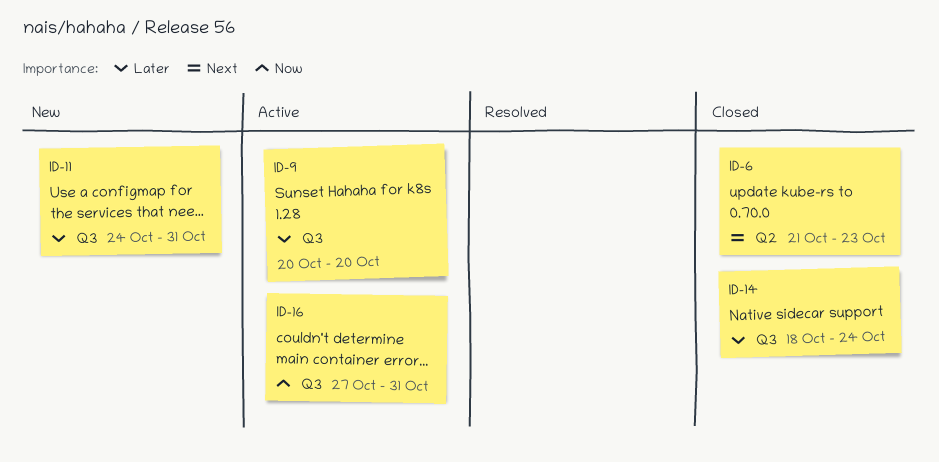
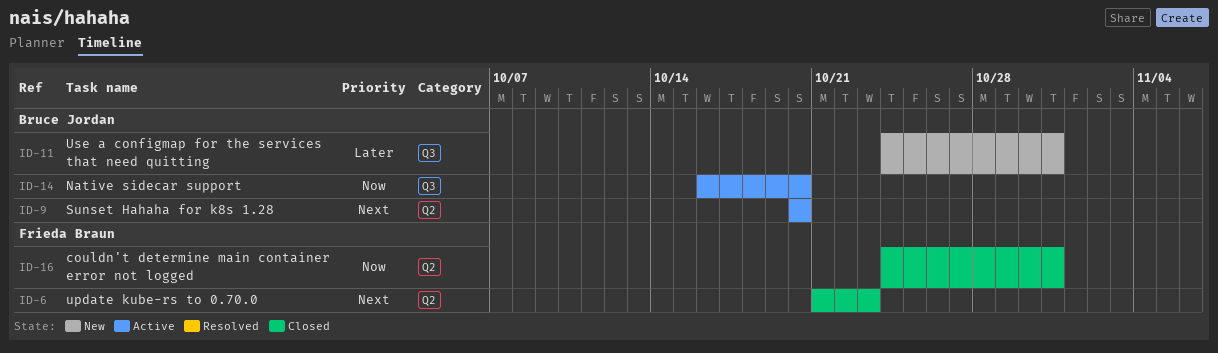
ID-9, priority: Later -> Next
ID-9, label: Q3 -> Q2
ID-14, status: Closed -> Active
ID-14, priority: Later -> Now
ID-14, start: Oct 18 -> Oct 16
ID-14, due: Oct 24 -> Oct 20
ID-16, status: Active -> Closed
ID-16, label: Q3 -> Q2
ID-16, start: Oct 27 -> Oct 24

